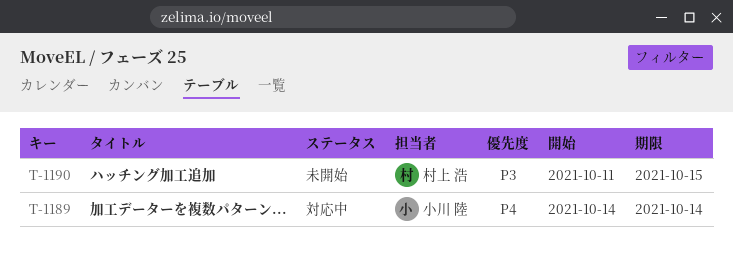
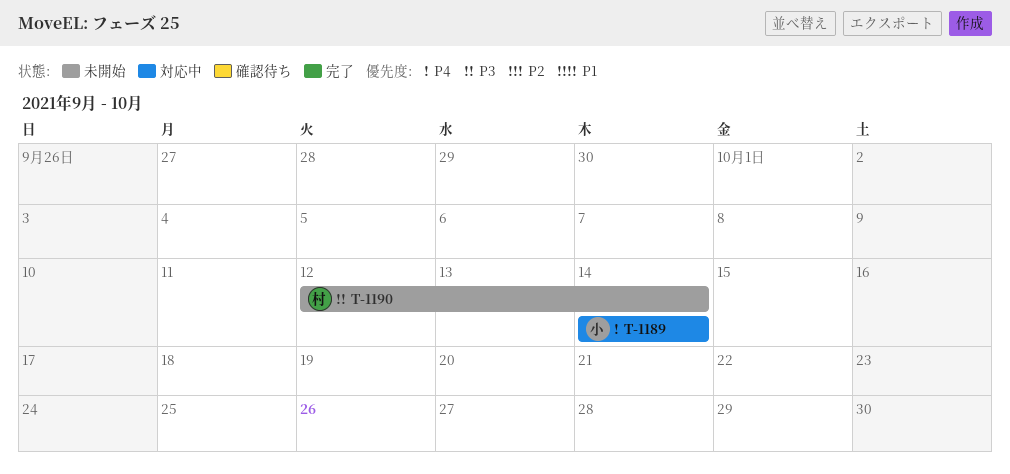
T-1190, start: Oct 11 -> Oct 12
T-1190, due: Oct 15 -> Oct 14

